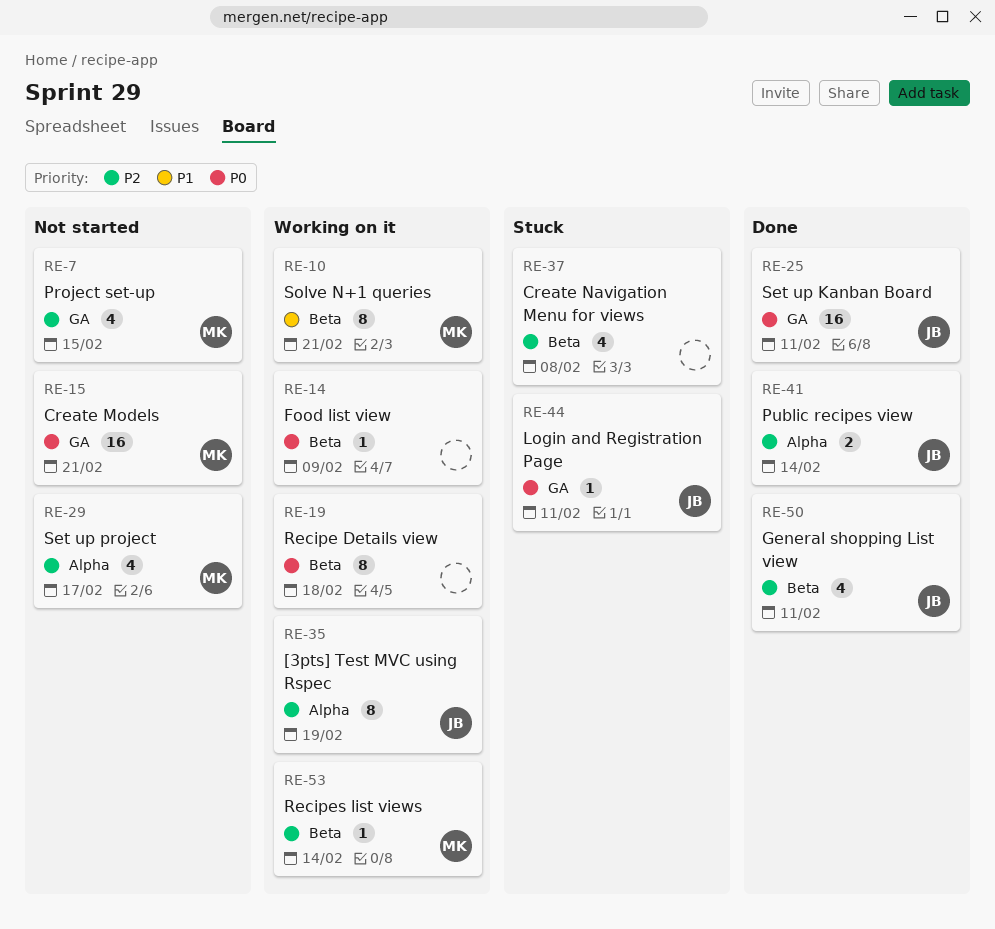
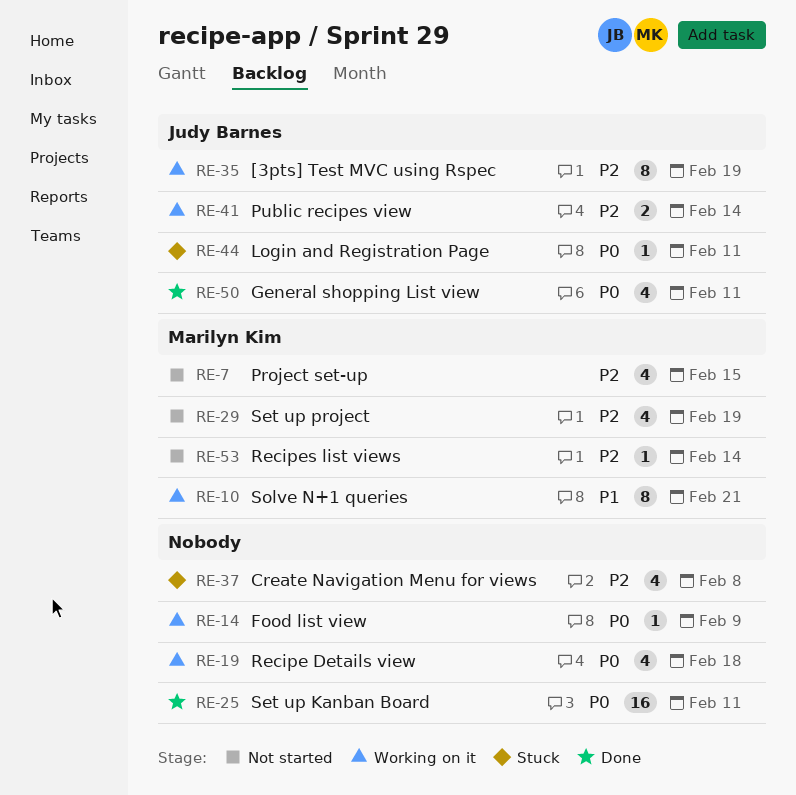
RE-15: present -> none
RE-19, estimate: 8 -> 4
RE-25, owner: Judy Barnes -> none
RE-29, due: Feb 17 -> Feb 19
RE-41, status: Done -> Working on it
RE-50, priority: P2 -> P0
RE-53, status: Working on it -> Not started

